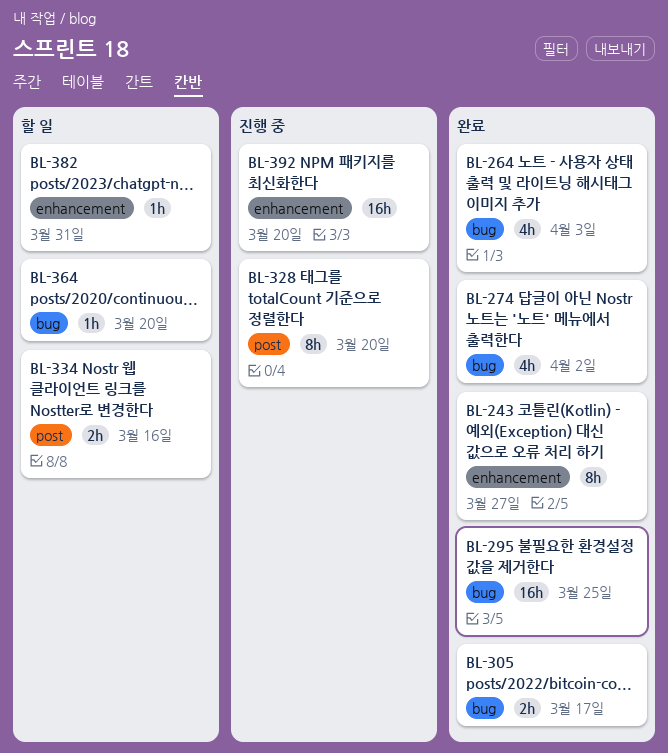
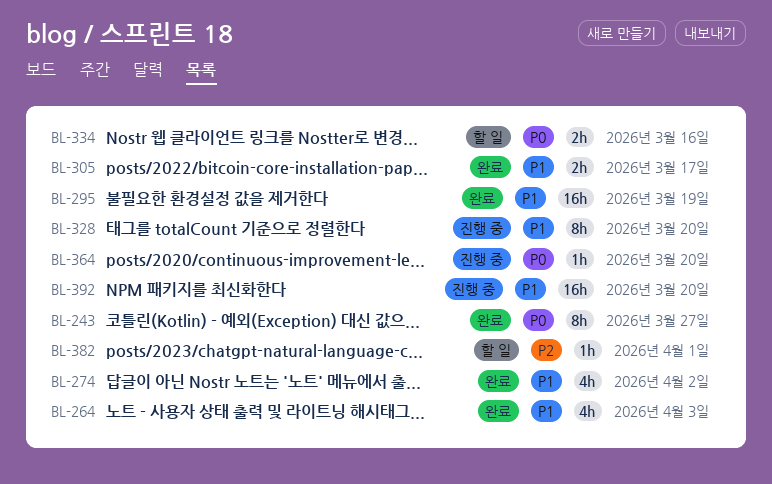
BL-295, due: Mar 25 -> Mar 19
BL-364, status: 할 일 -> 진행 중
BL-382, due: Mar 31 -> Apr 1

